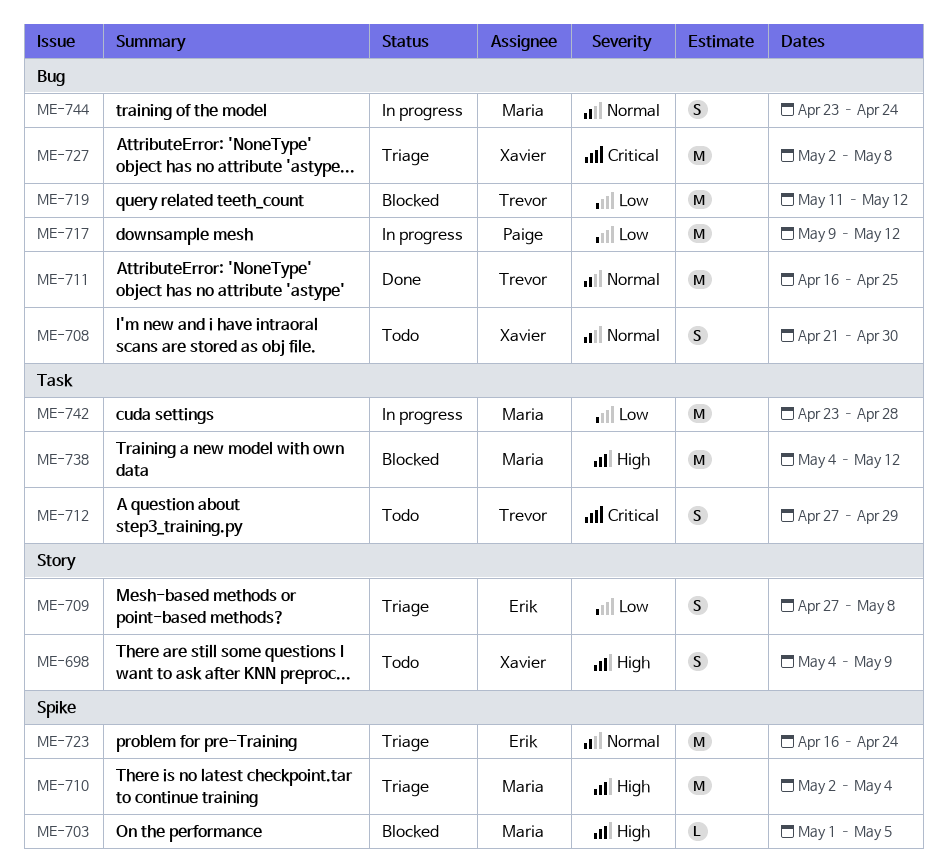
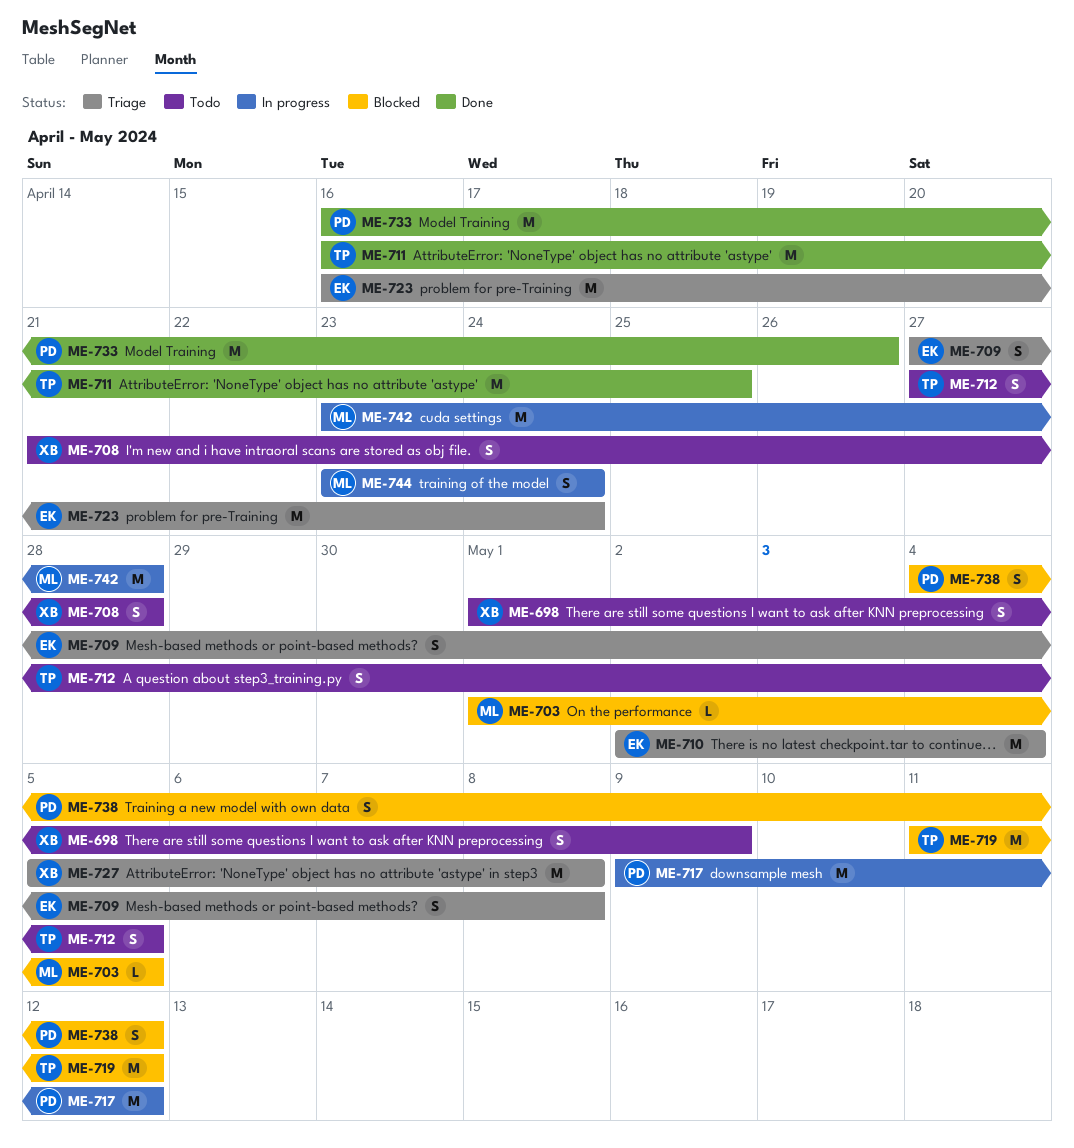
ME-698, start: May 4 -> May 1
ME-708, due: Apr 30 -> Apr 28
ME-710, owner: Maria -> Erik
ME-712, due: Apr 29 -> May 5
ME-727, start: May 2 -> May 5
ME-733: none -> present
ME-738, owner: Maria -> Paige
ME-738, estimate: M -> S

